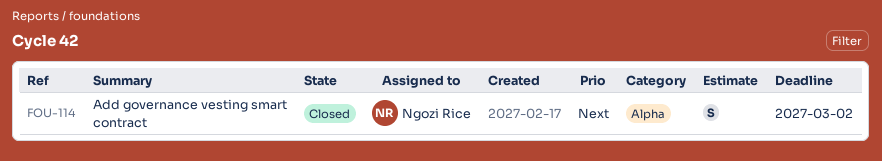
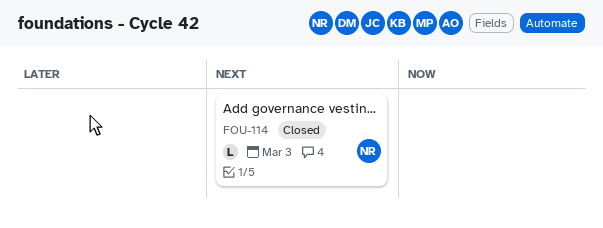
FOU-114, estimate: S -> L
FOU-114, due: Mar 2 -> Mar 3

